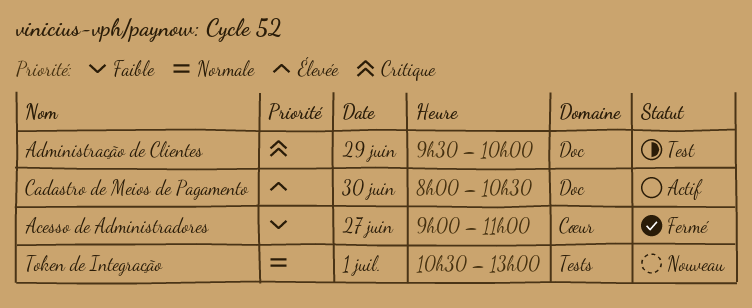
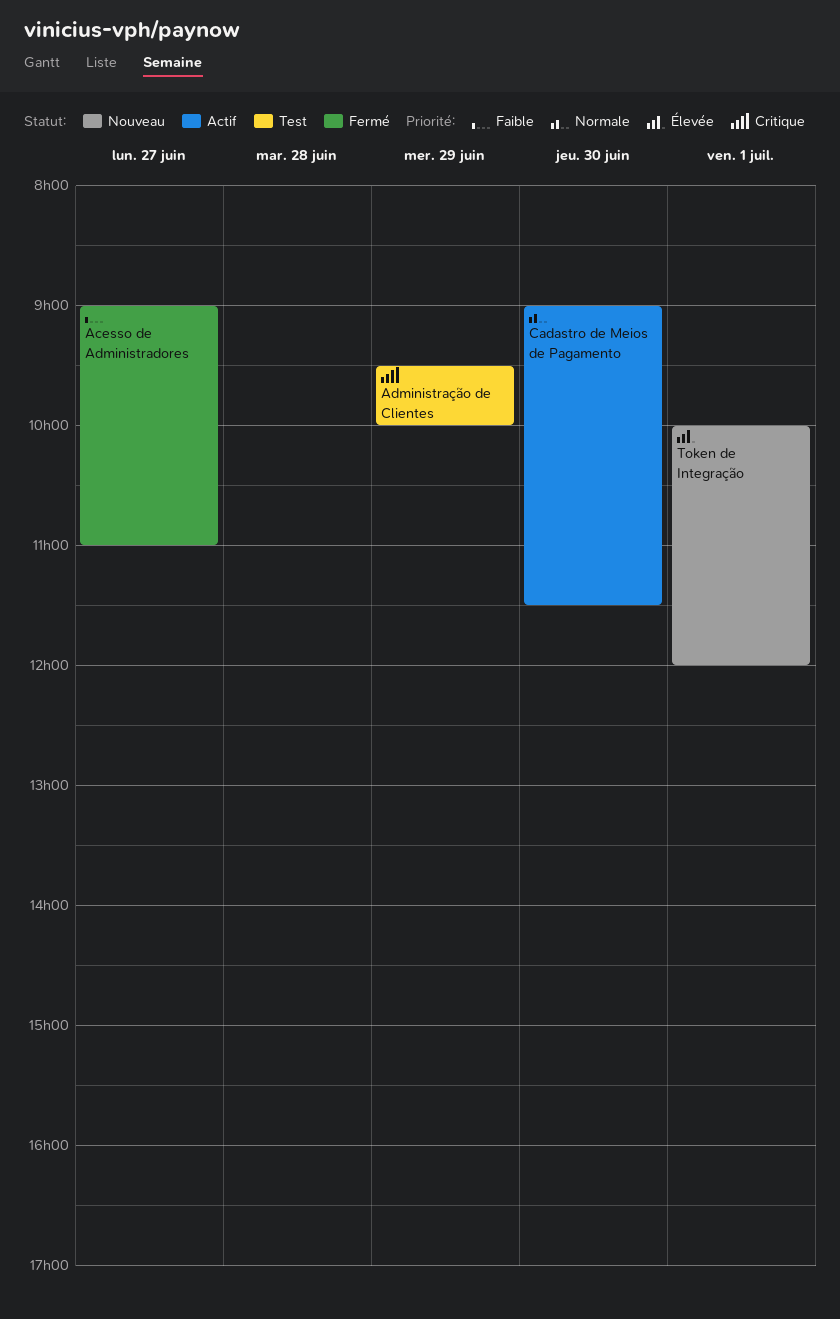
Cadastro de Meios de Pagamento, priority: Élevée -> Normale
Cadastro de Meios de Pagamento, begins: 08:00 -> 09:00
Cadastro de Meios de Pagamento, ends: 10:30 -> 11:30
Token de Integração, priority: Normale -> Élevée
Token de Integração, begins: 10:30 -> 10:00
Token de Integração, ends: 13:00 -> 12:00

